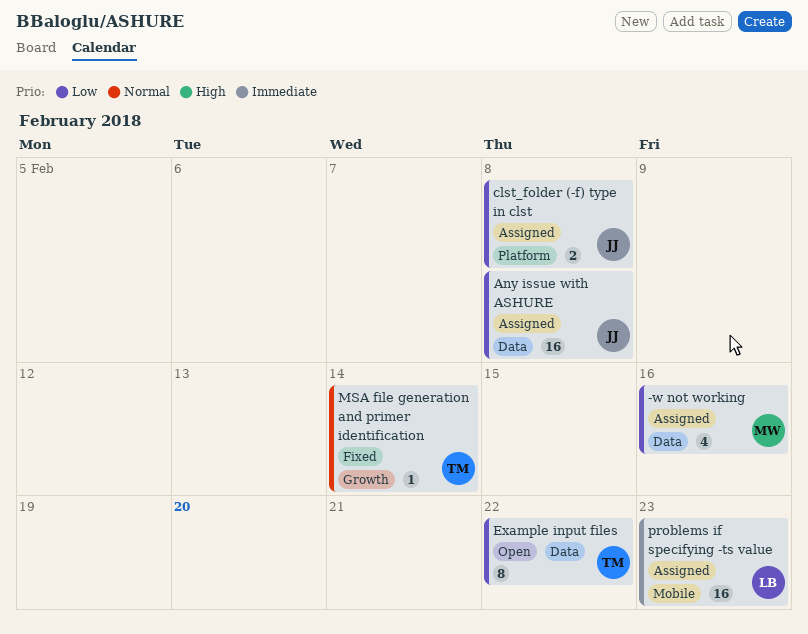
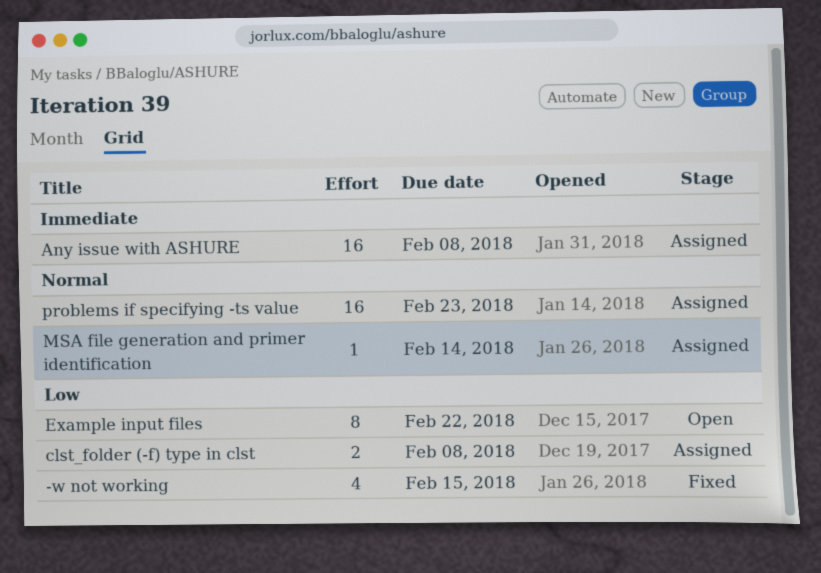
-w not working, status: Assigned -> Fixed
-w not working, due: Feb 16 -> Feb 15
Any issue with ASHURE, priority: Low -> Immediate
MSA file generation and primer identification, status: Fixed -> Assigned
problems if specifying -ts value, priority: Immediate -> Normal

